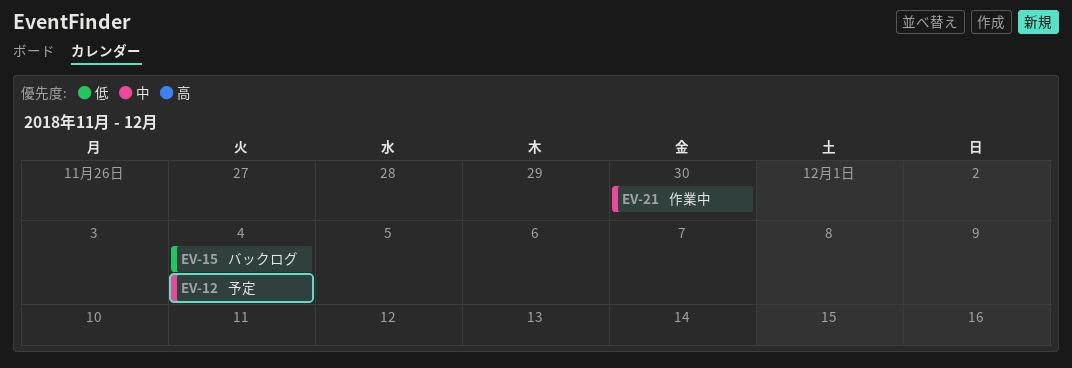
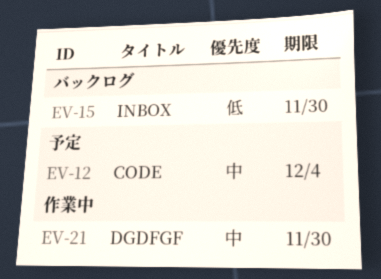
EV-15, due: Dec 4 -> Nov 30

